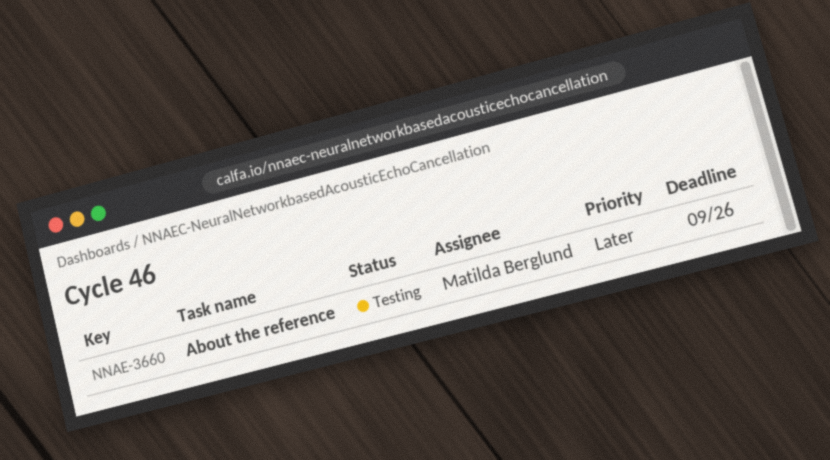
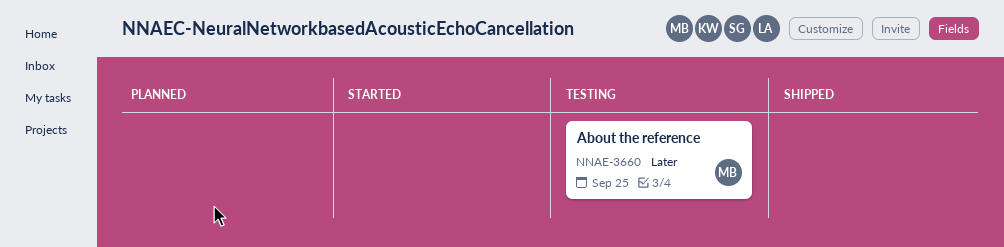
NNAE-3660, due: Sep 26 -> Sep 25

